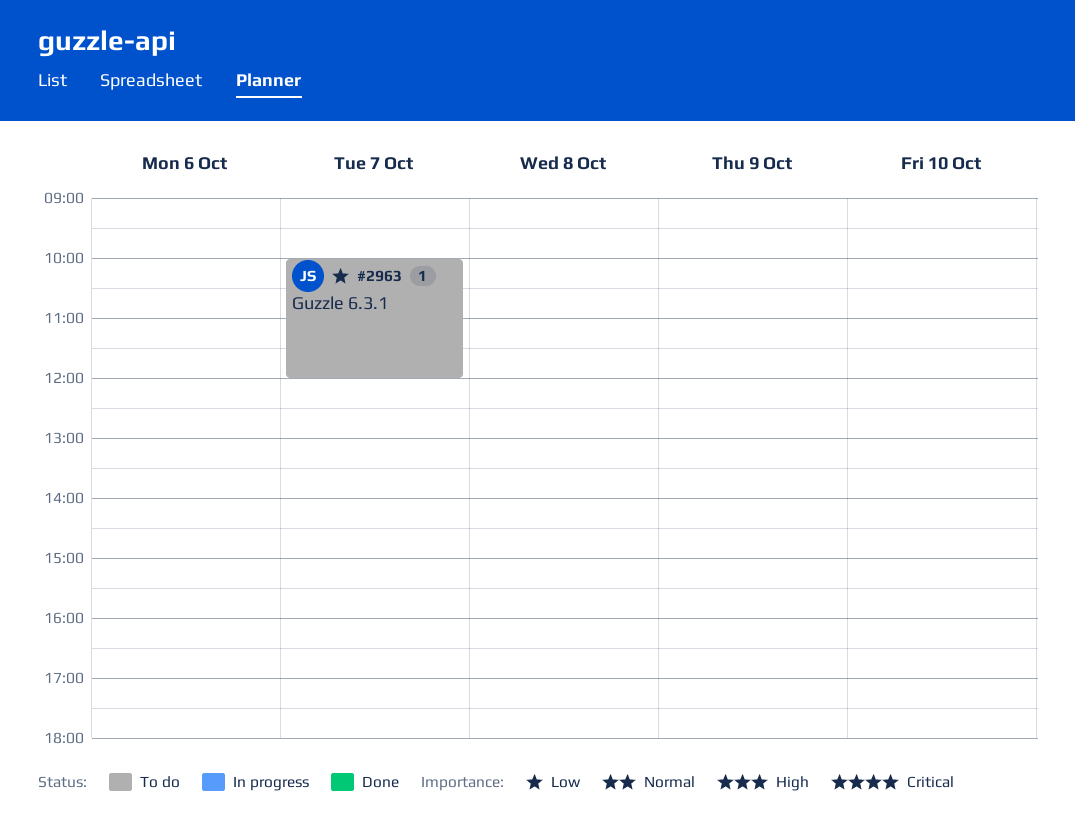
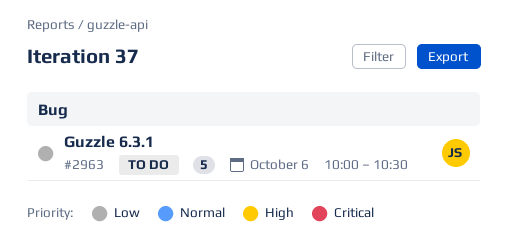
#2963, estimate: 1 -> 5
#2963, day: Oct 7 -> Oct 6
#2963, ends: 12:00 -> 10:30

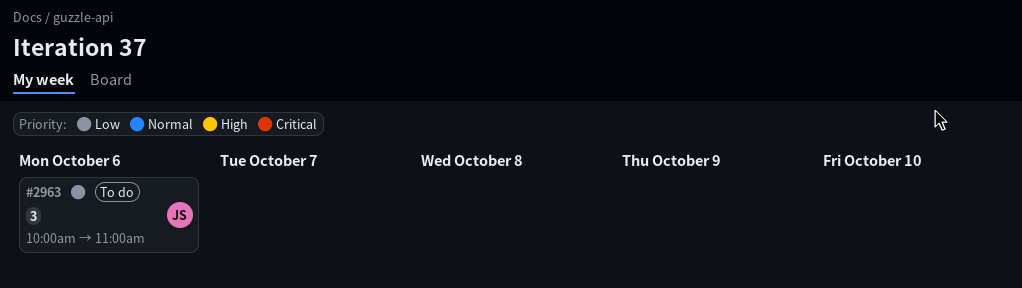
#2963, estimate: 5 -> 3
#2963, ends: 10:30 -> 11:00

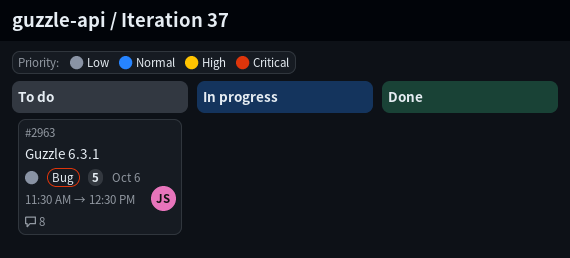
#2963, estimate: 3 -> 5
#2963, begins: 10:00 -> 11:30
#2963, ends: 11:00 -> 12:30

